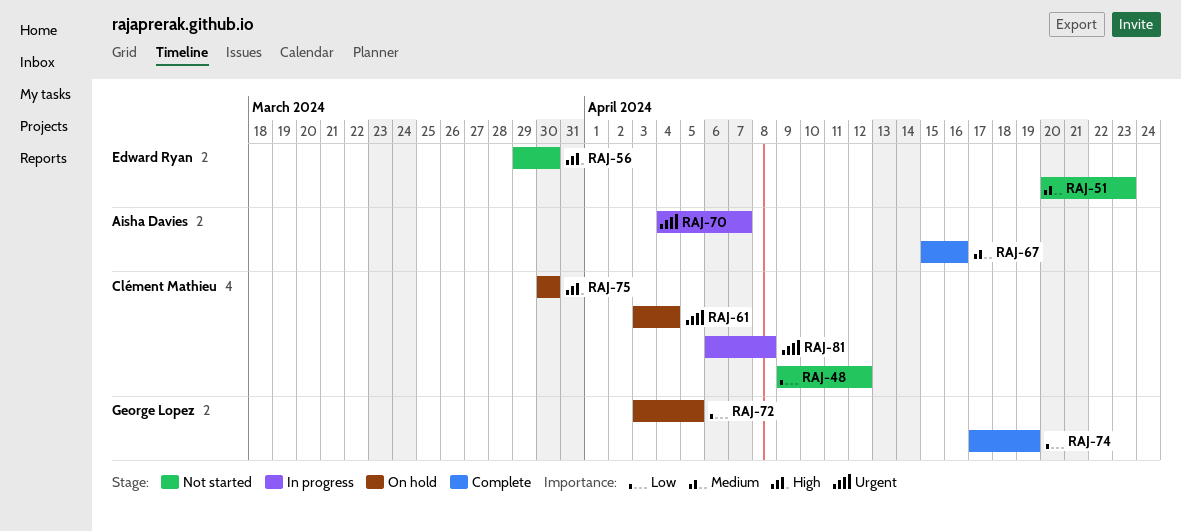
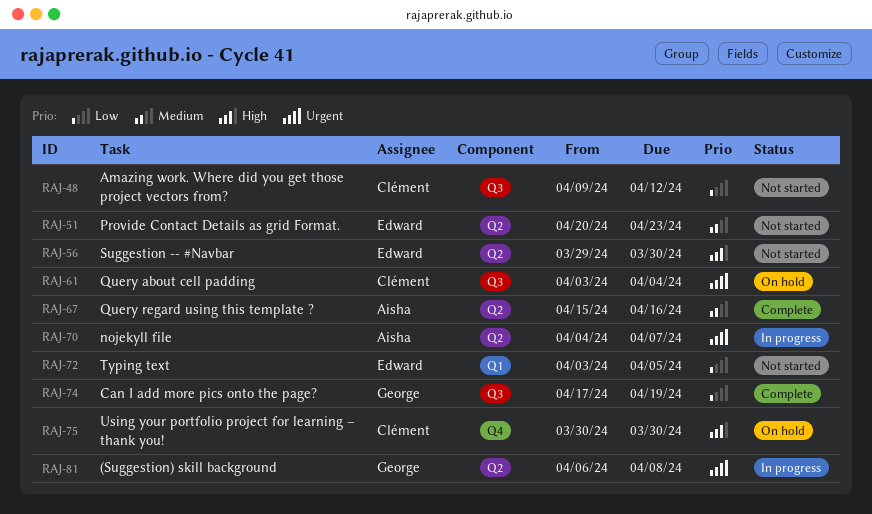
RAJ-72, status: On hold -> Not started
RAJ-72, owner: George Lopez -> Edward Ryan
RAJ-81, owner: Clément Mathieu -> George Lopez

